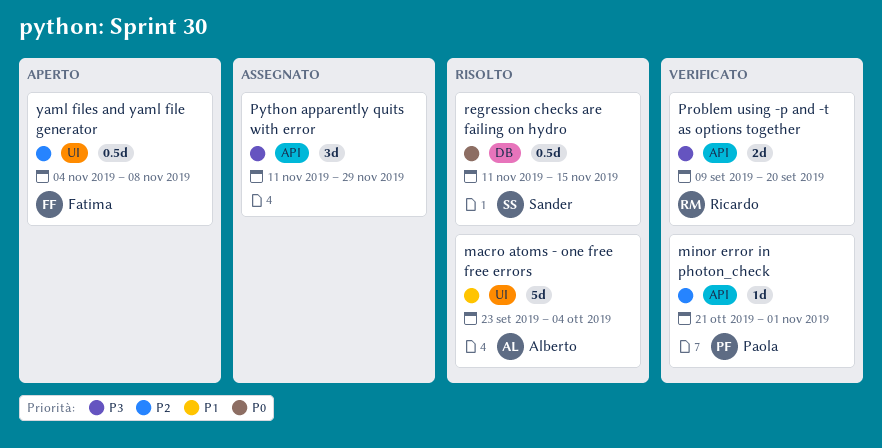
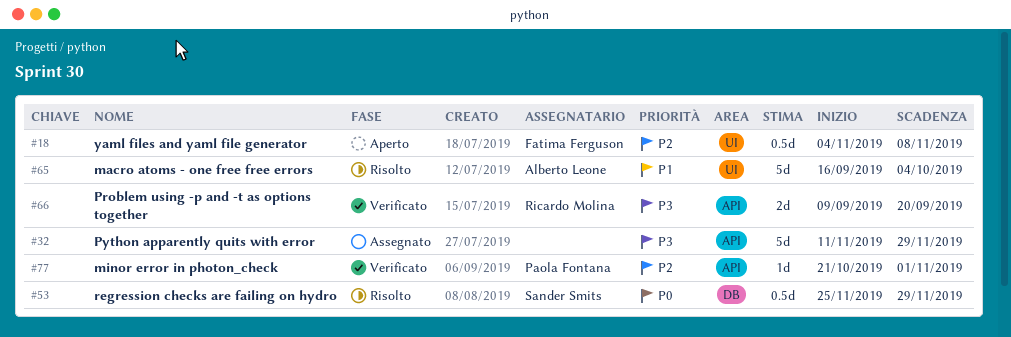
macro atoms - one free free errors, start: Sep 23 -> Sep 16
Python apparently quits with error, estimate: 3d -> 5d
regression checks are failing on hydro, start: Nov 11 -> Nov 25
regression checks are failing on hydro, due: Nov 15 -> Nov 29

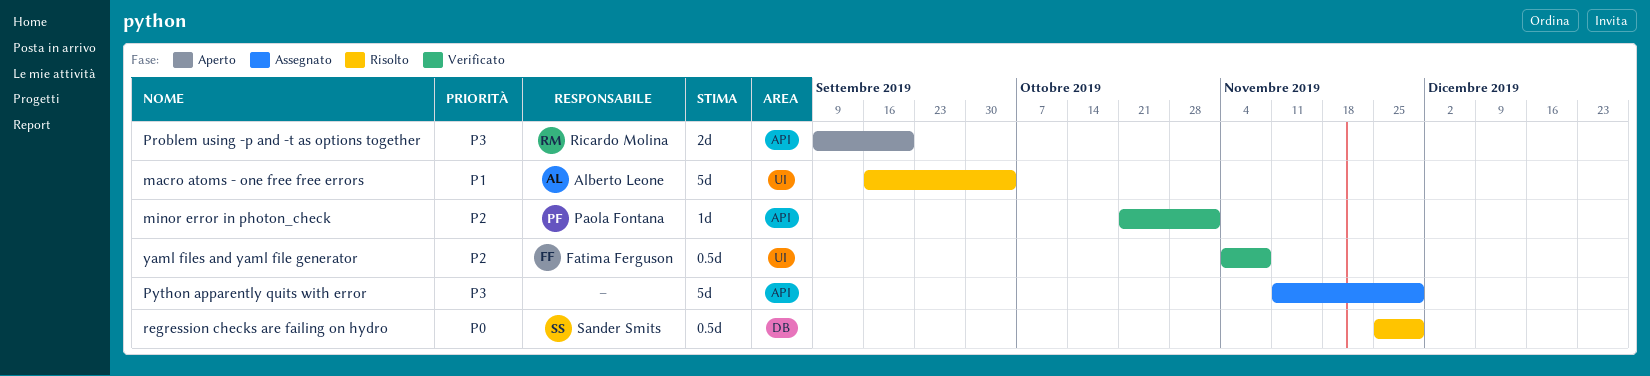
Problem using -p and -t as options together, status: Verificato -> Aperto
yaml files and yaml file generator, status: Aperto -> Verificato

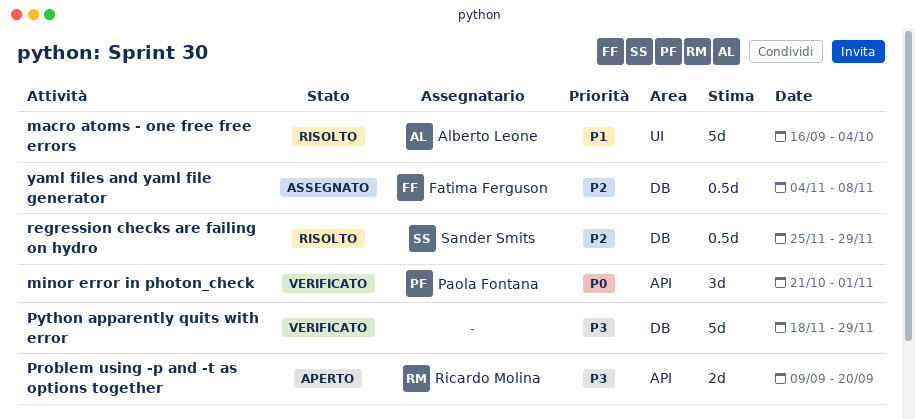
minor error in photon_check, priority: P2 -> P0
minor error in photon_check, estimate: 1d -> 3d
Python apparently quits with error, status: Assegnato -> Verificato
Python apparently quits with error, label: API -> DB
Python apparently quits with error, start: Nov 11 -> Nov 18
regression checks are failing on hydro, priority: P0 -> P2
yaml files and yaml file generator, status: Verificato -> Assegnato
yaml files and yaml file generator, label: UI -> DB

